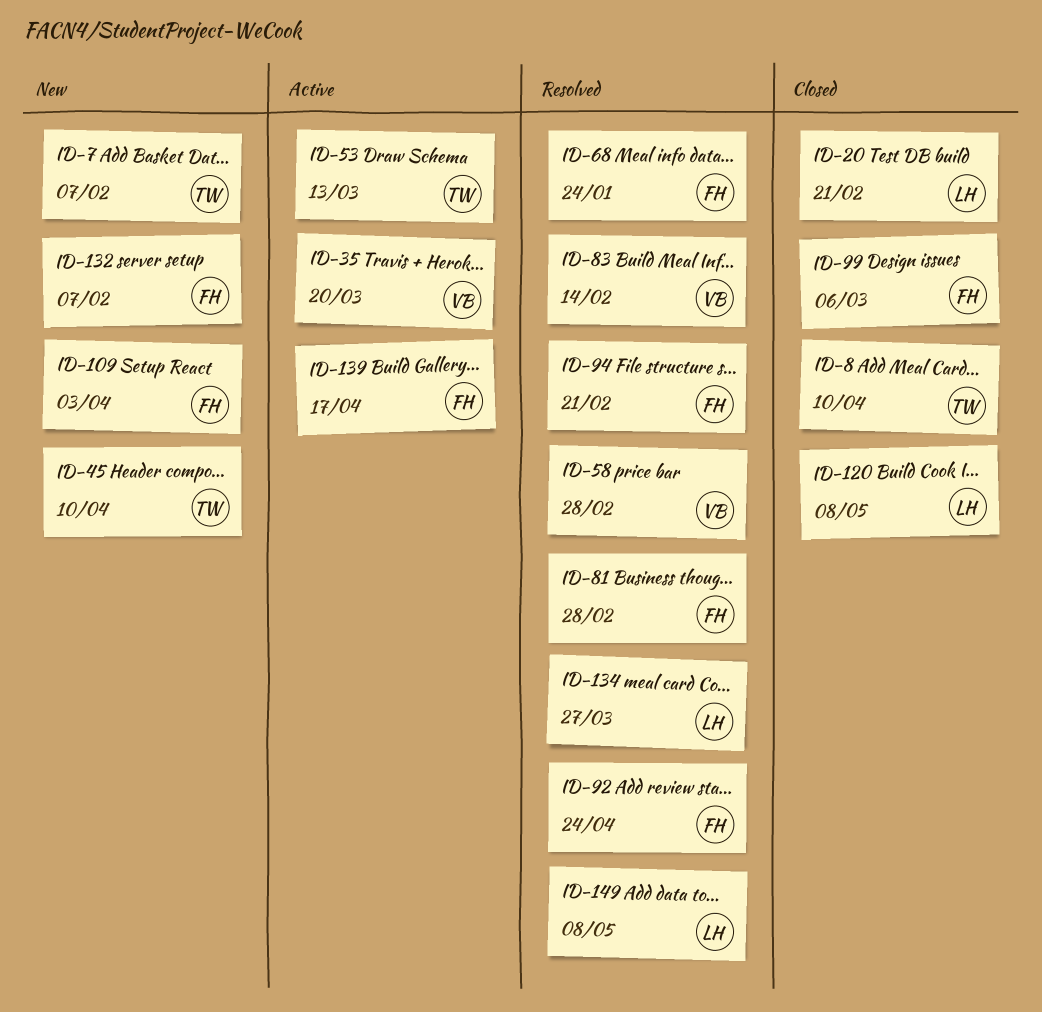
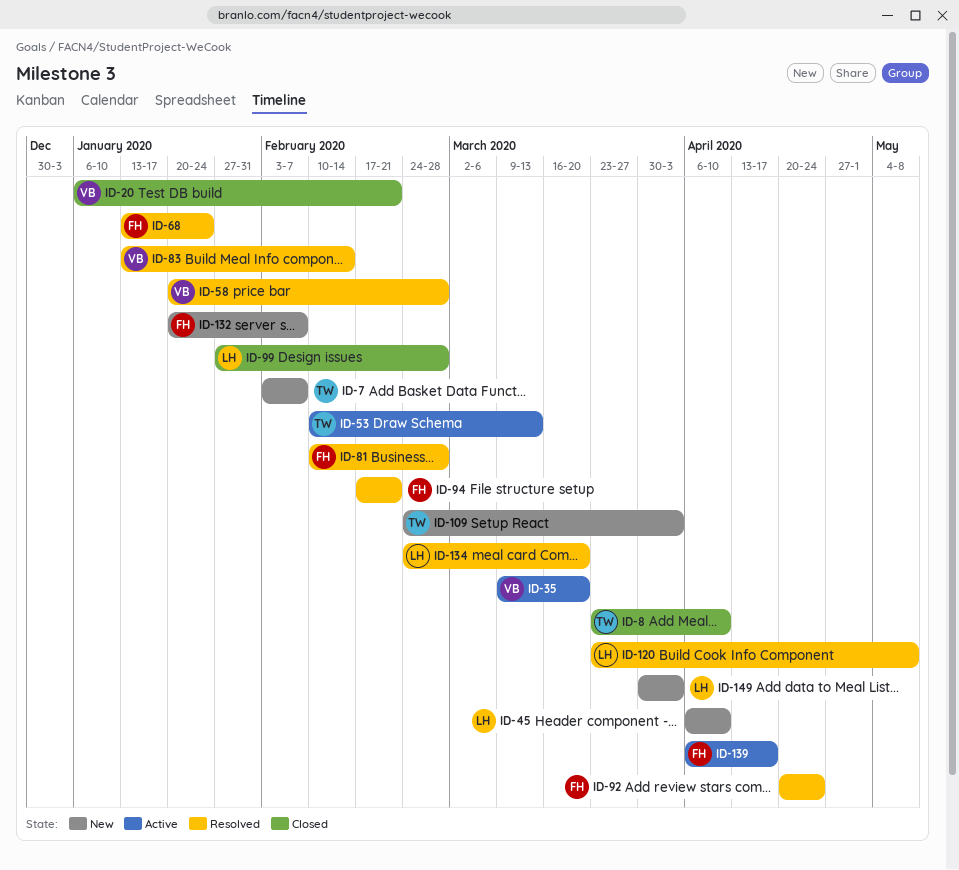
ID-20, owner: LH -> VB
ID-45, owner: TW -> LH
ID-99, owner: FH -> LH
ID-99, due: Mar 6 -> Feb 28
ID-109, owner: FH -> TW
ID-120, status: Closed -> Resolved
ID-134, due: Mar 27 -> Mar 20
ID-149, status: Resolved -> New
ID-149, due: May 8 -> Apr 3

